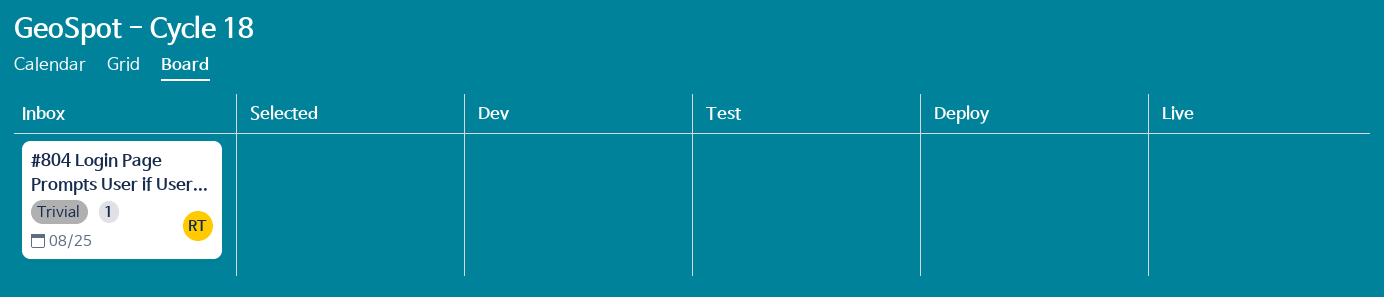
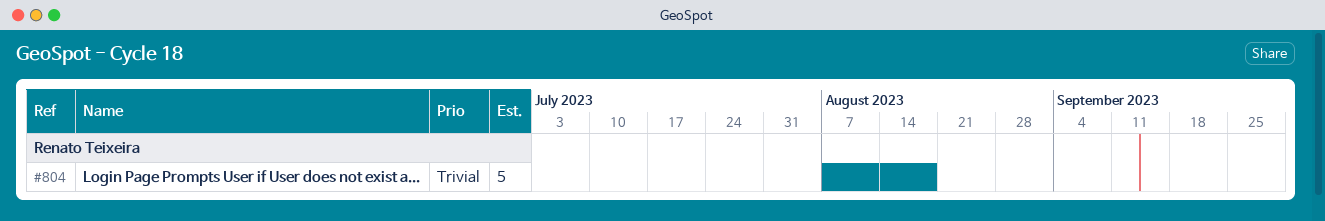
#804, estimate: 1 -> 5
#804, due: Aug 25 -> Aug 18

